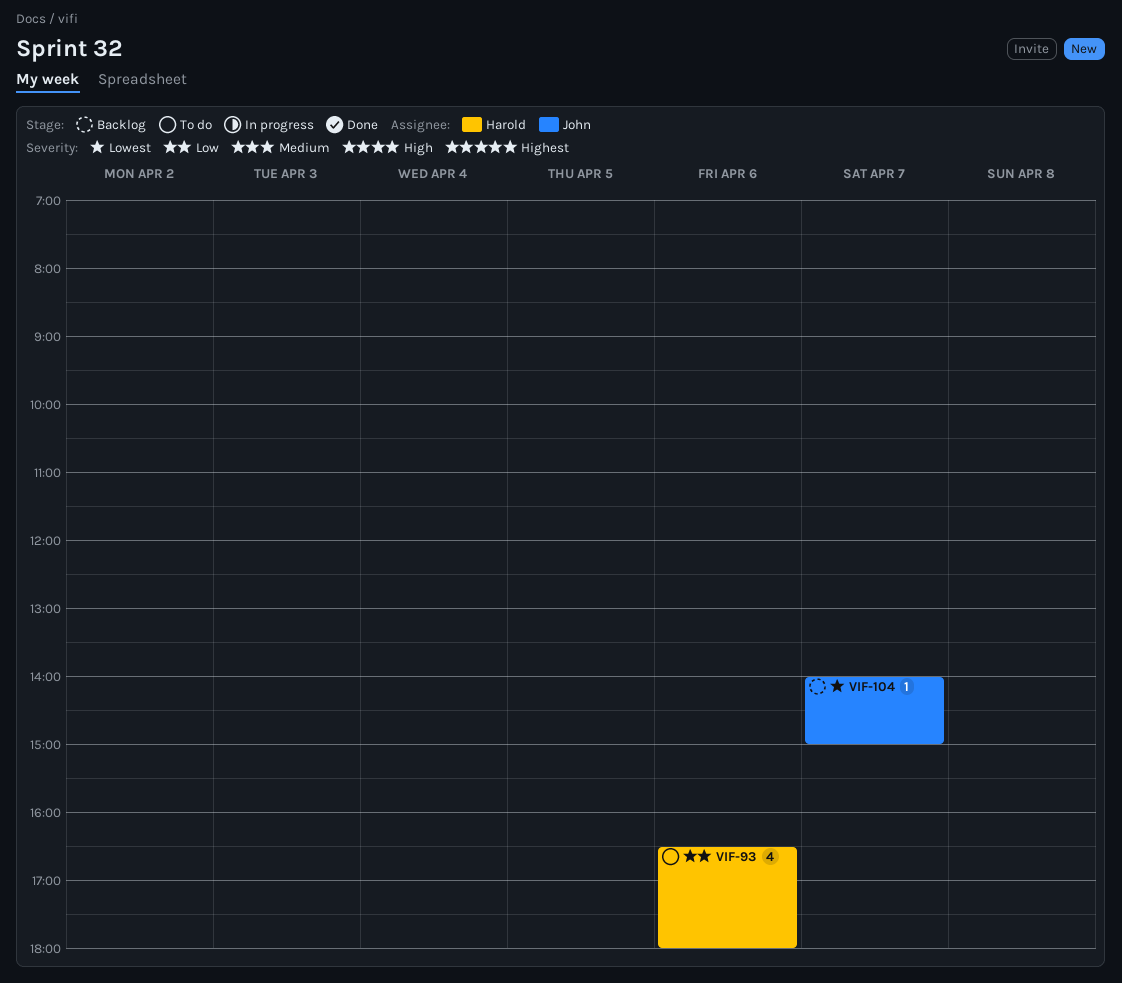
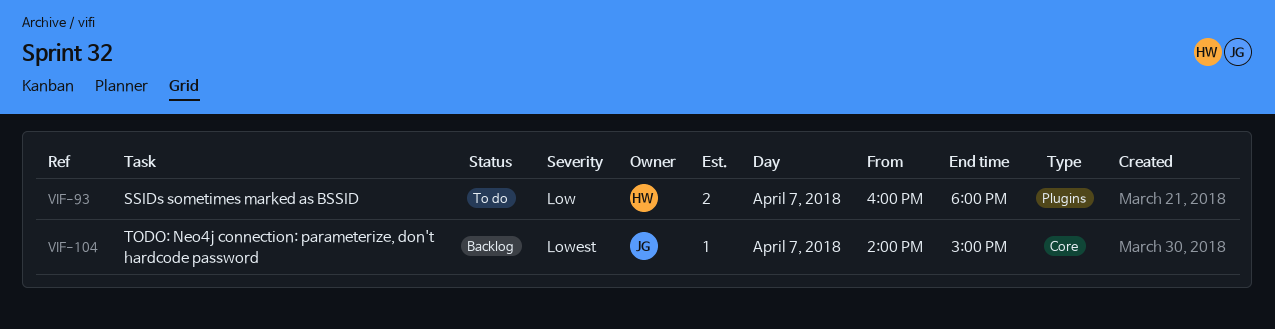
VIF-93, estimate: 4 -> 2
VIF-93, day: Apr 6 -> Apr 7
VIF-93, begins: 16:30 -> 16:00

